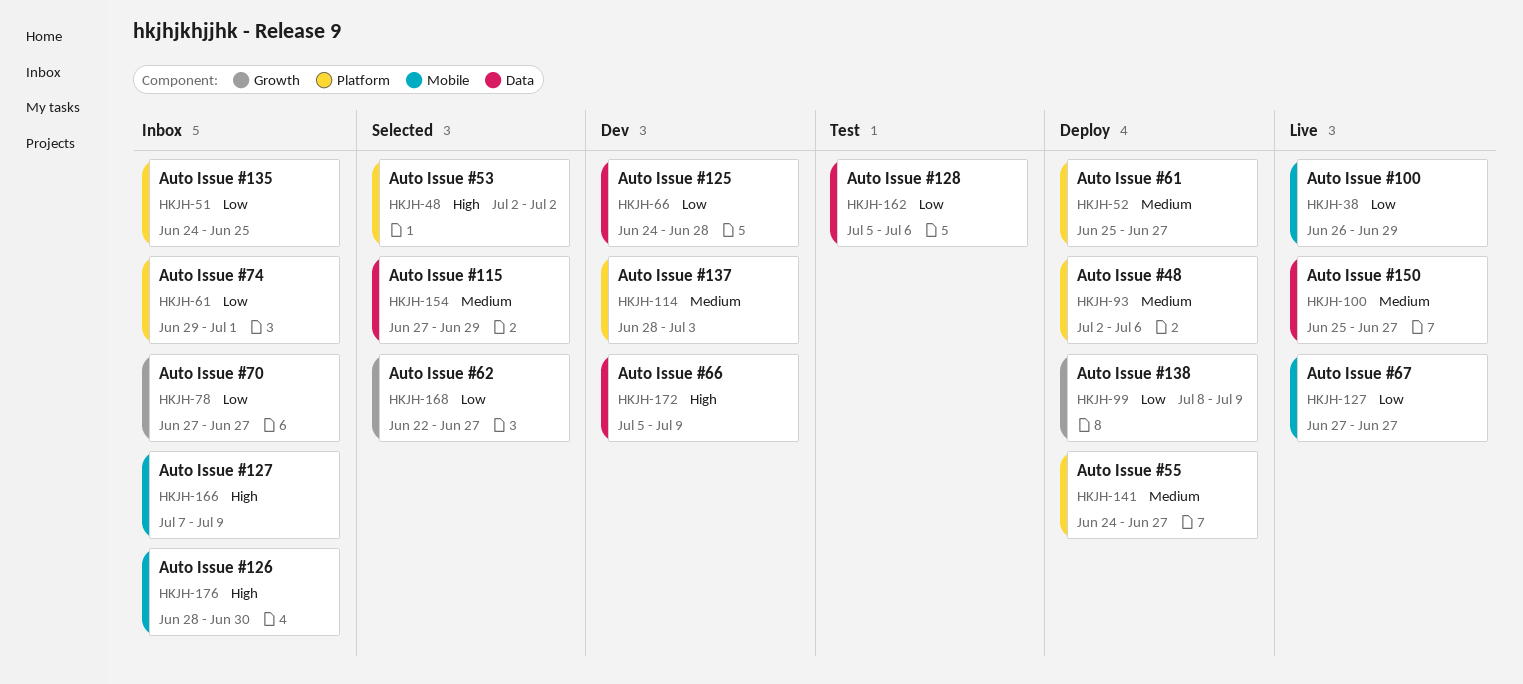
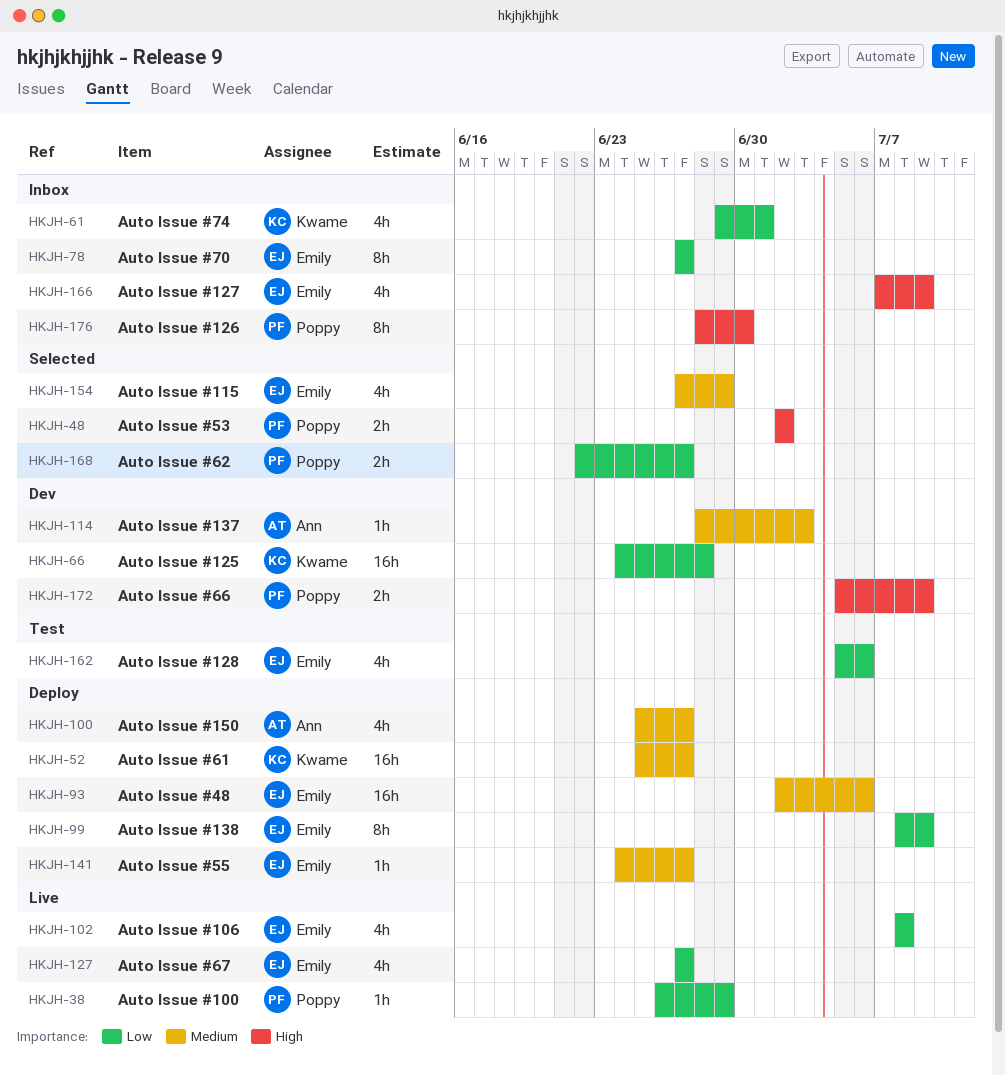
HKJH-51: present -> none
HKJH-100, status: Live -> Deploy
HKJH-102: none -> present

